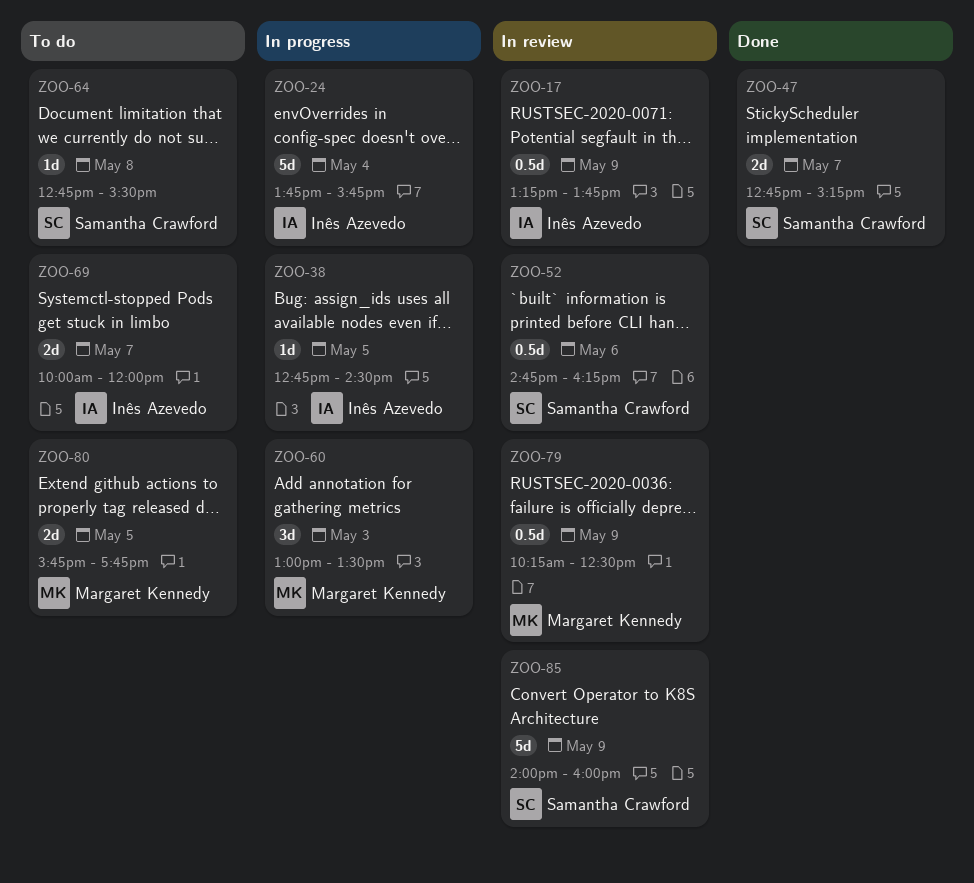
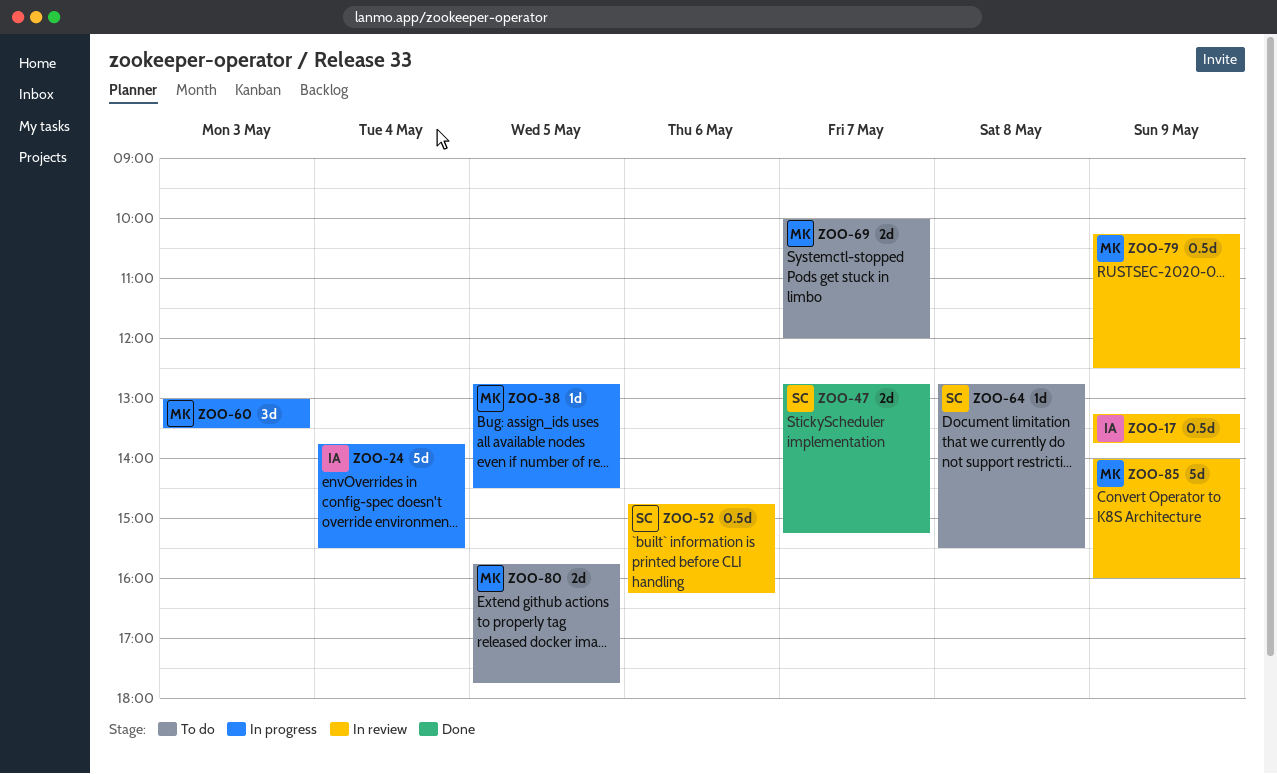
ZOO-24, ends: 15:45 -> 15:30
ZOO-38, owner: Inês Azevedo -> Margaret Kennedy
ZOO-69, owner: Inês Azevedo -> Margaret Kennedy
ZOO-85, owner: Samantha Crawford -> Margaret Kennedy

